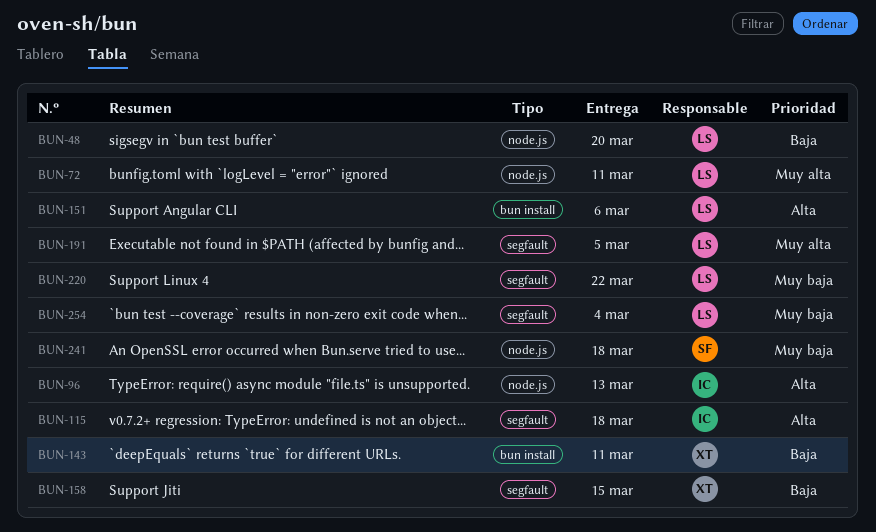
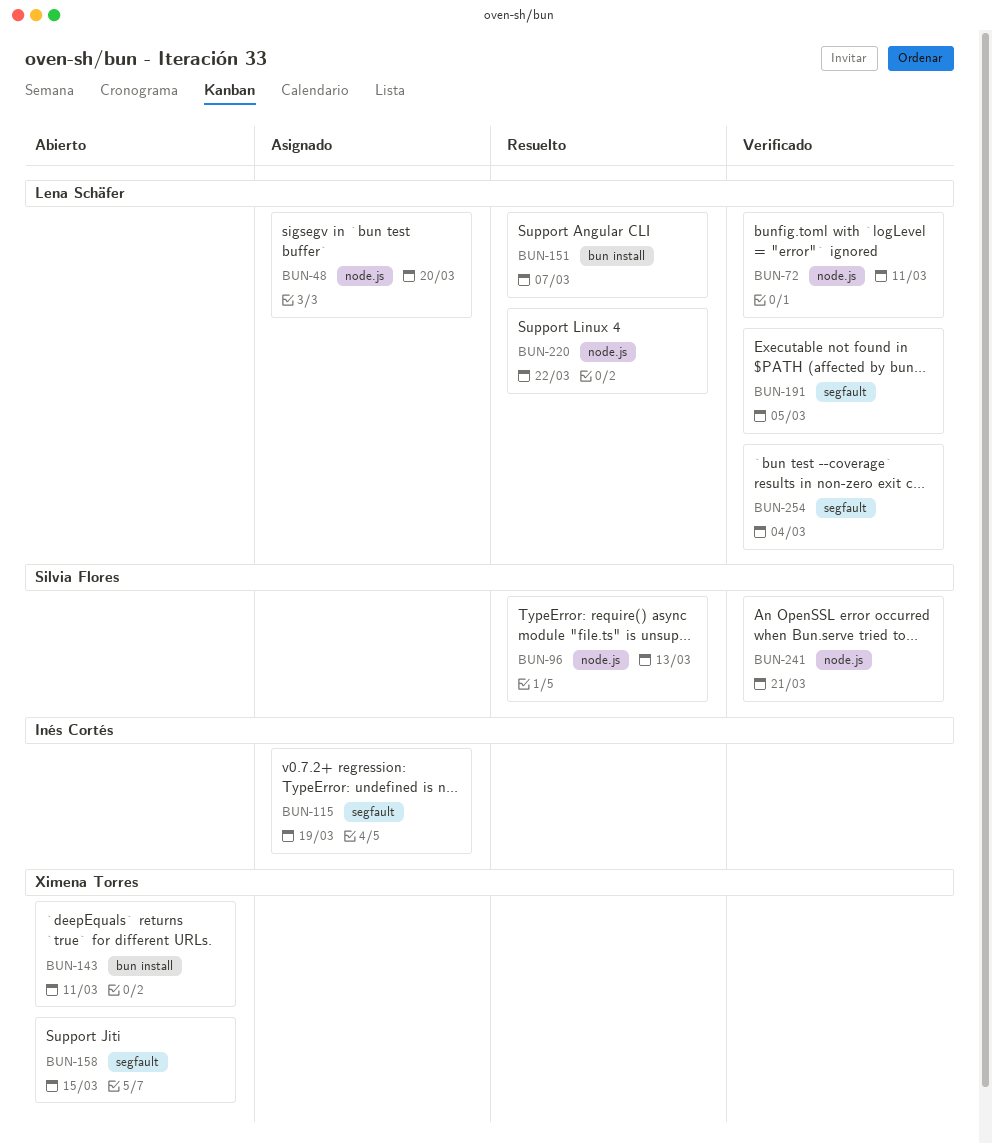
BUN-96, owner: Inés Cortés -> Silvia Flores
BUN-115, due: Mar 18 -> Mar 19
BUN-151, due: Mar 6 -> Mar 7
BUN-220, label: segfault -> node.js
BUN-241, due: Mar 18 -> Mar 21

